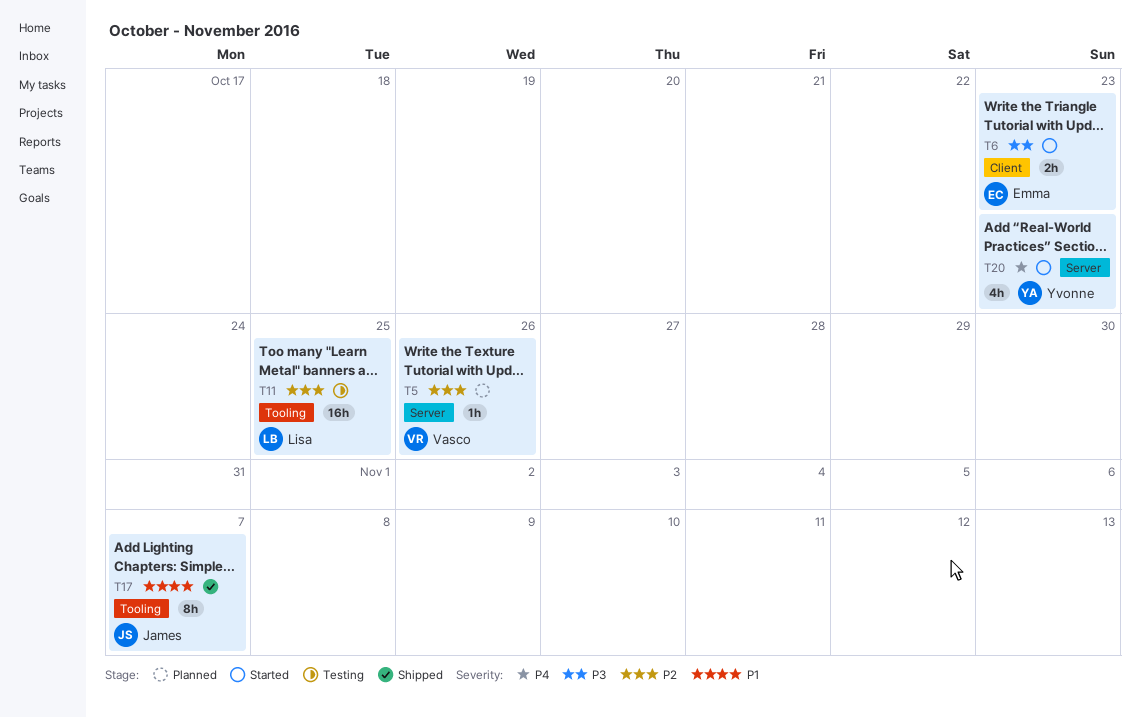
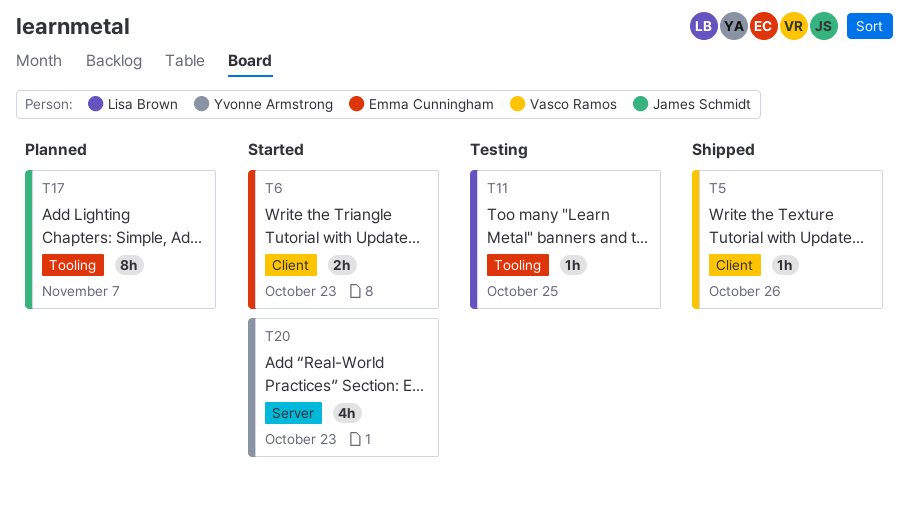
T5, status: Planned -> Shipped
T5, label: Server -> Client
T11, estimate: 16h -> 1h
T17, status: Shipped -> Planned

